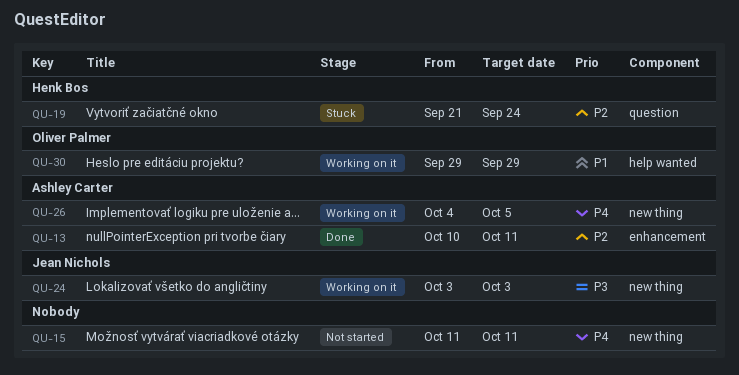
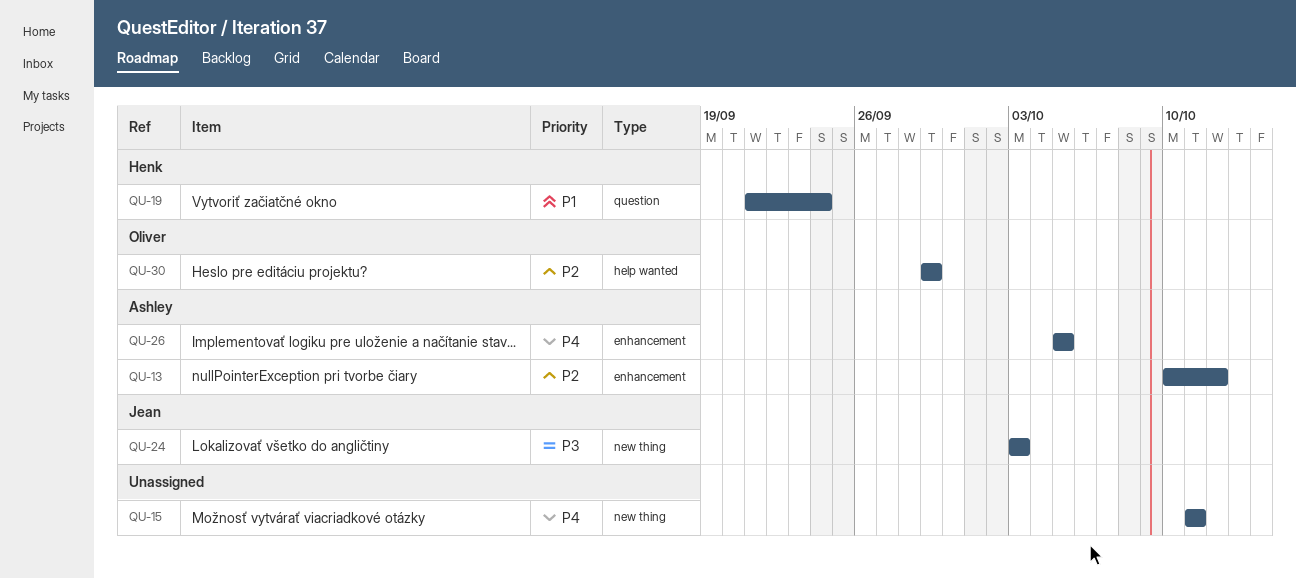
QU-13, due: Oct 11 -> Oct 12
QU-19, priority: P2 -> P1
QU-26, label: new thing -> enhancement
QU-26, start: Oct 4 -> Oct 5
QU-30, priority: P1 -> P2

